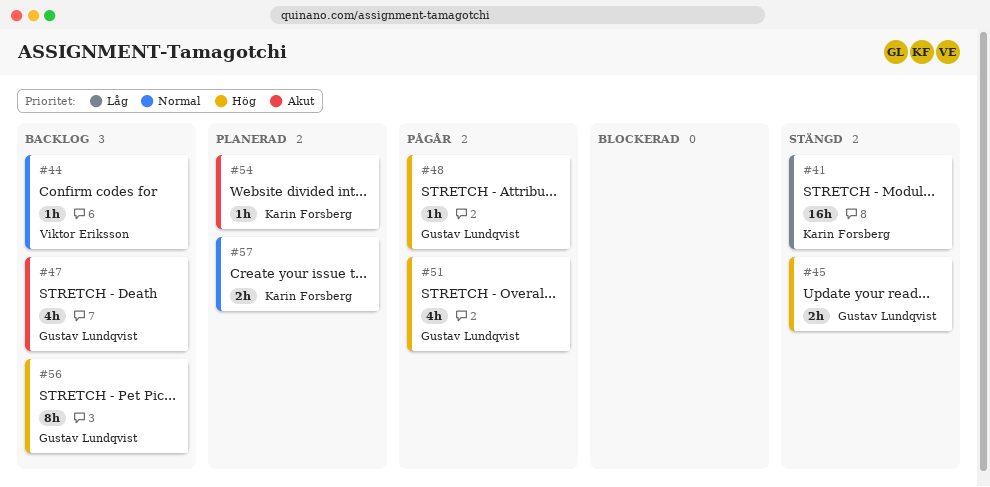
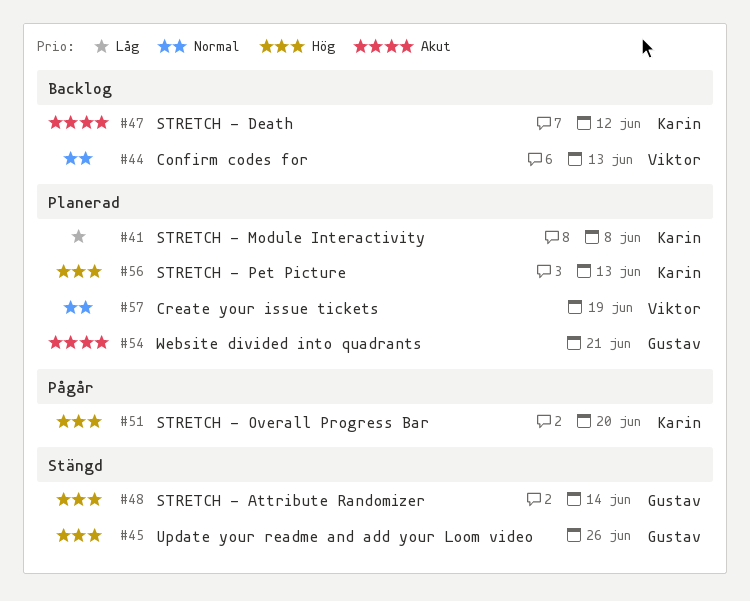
#41, status: Stängd -> Planerad
#47, owner: Gustav Lundqvist -> Karin Forsberg
#48, status: Pågår -> Stängd
#51, owner: Gustav Lundqvist -> Karin Forsberg
#54, owner: Karin Forsberg -> Gustav Lundqvist
#56, status: Backlog -> Planerad
#56, owner: Gustav Lundqvist -> Karin Forsberg
#57, owner: Karin Forsberg -> Viktor Eriksson

